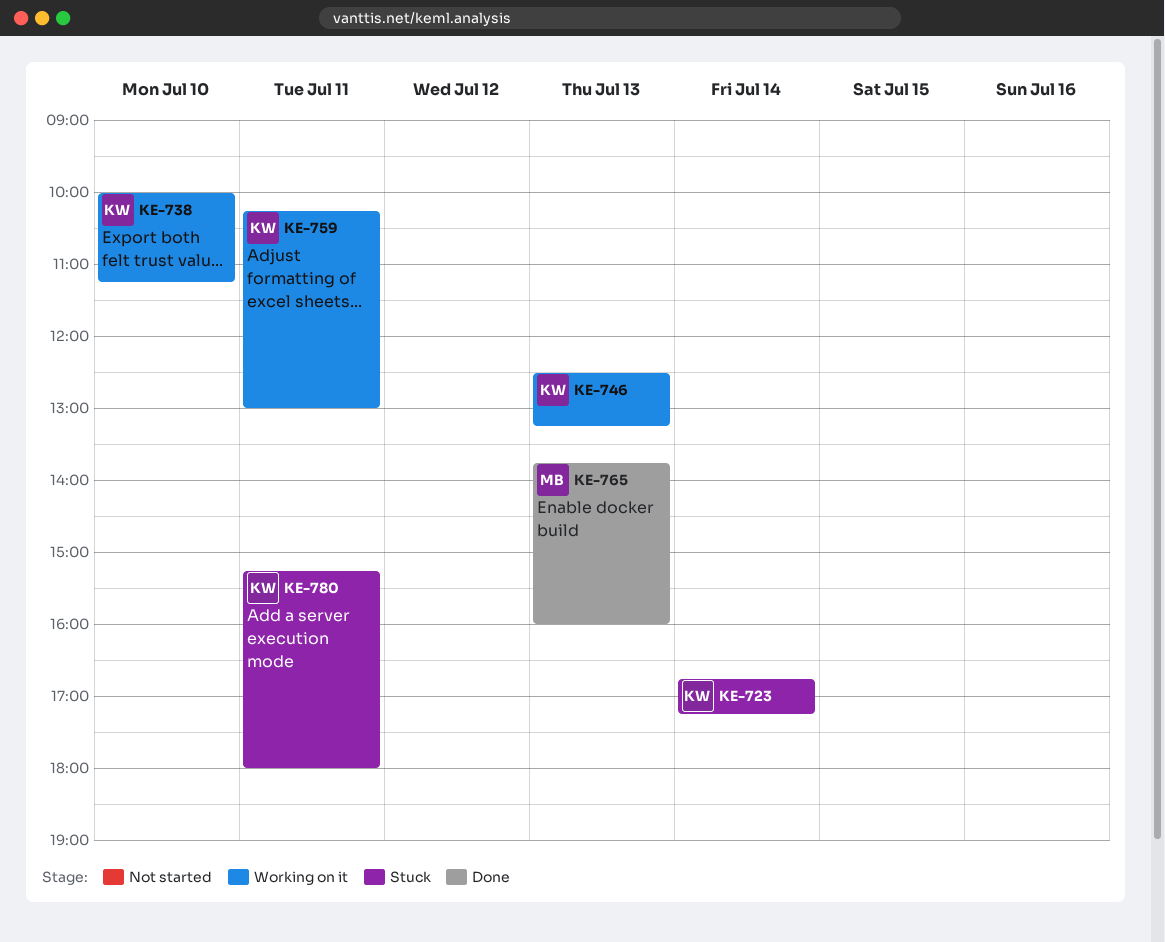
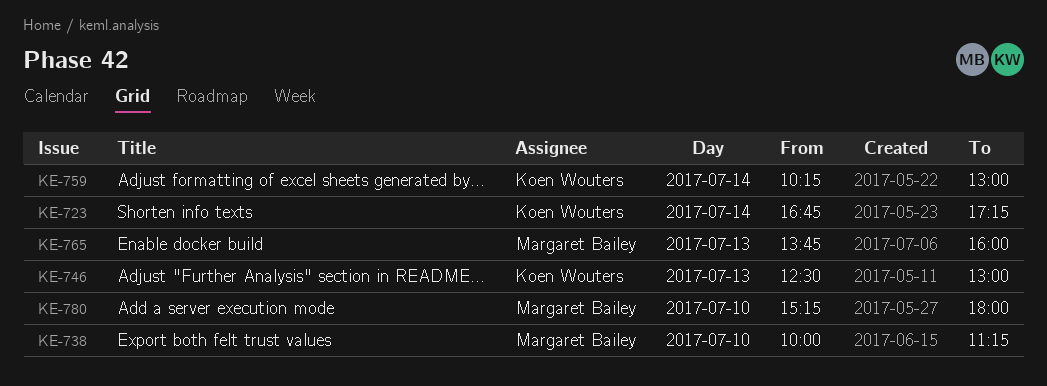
KE-738, owner: Koen Wouters -> Margaret Bailey
KE-746, ends: 13:15 -> 13:00
KE-759, day: Jul 11 -> Jul 14
KE-780, owner: Koen Wouters -> Margaret Bailey
KE-780, day: Jul 11 -> Jul 10

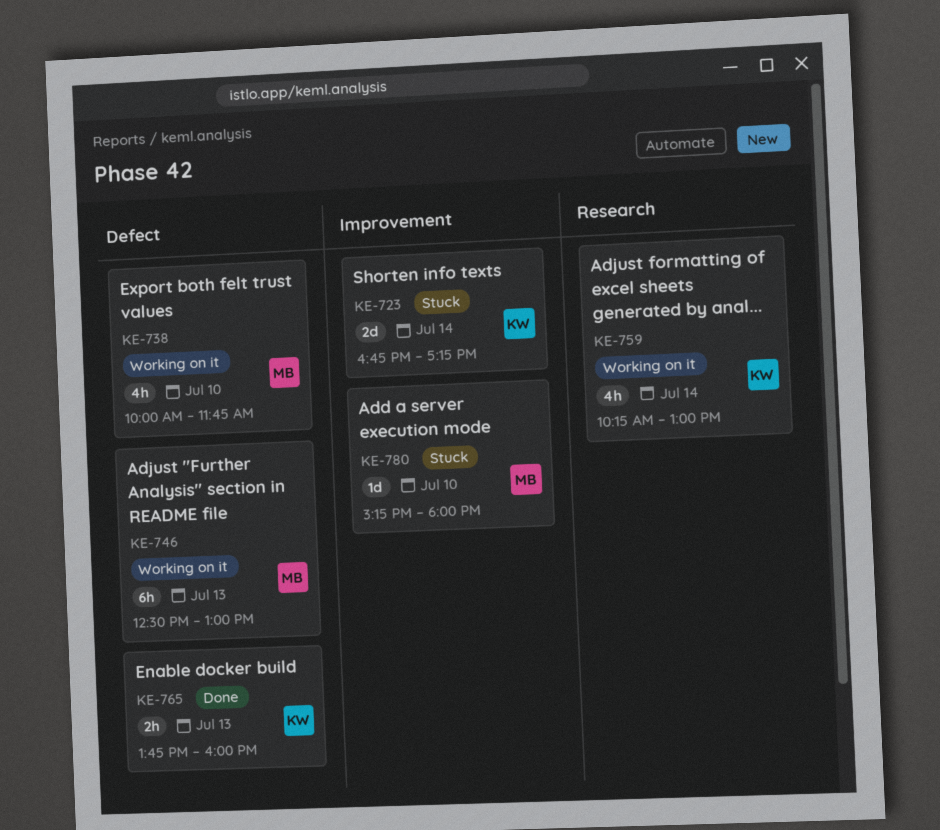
KE-738, ends: 11:15 -> 11:45
KE-746, owner: Koen Wouters -> Margaret Bailey
KE-765, owner: Margaret Bailey -> Koen Wouters

